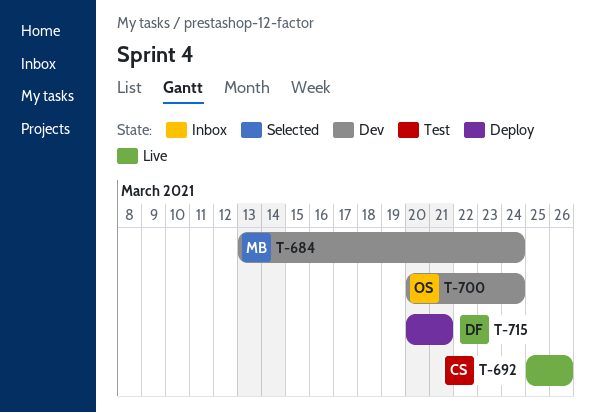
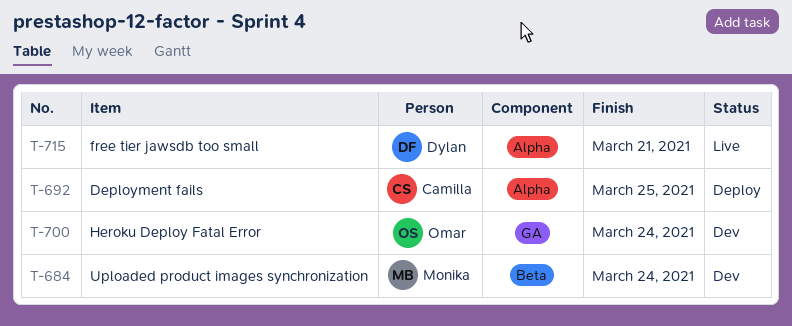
T-692, status: Live -> Deploy
T-692, due: Mar 26 -> Mar 25
T-715, status: Deploy -> Live

